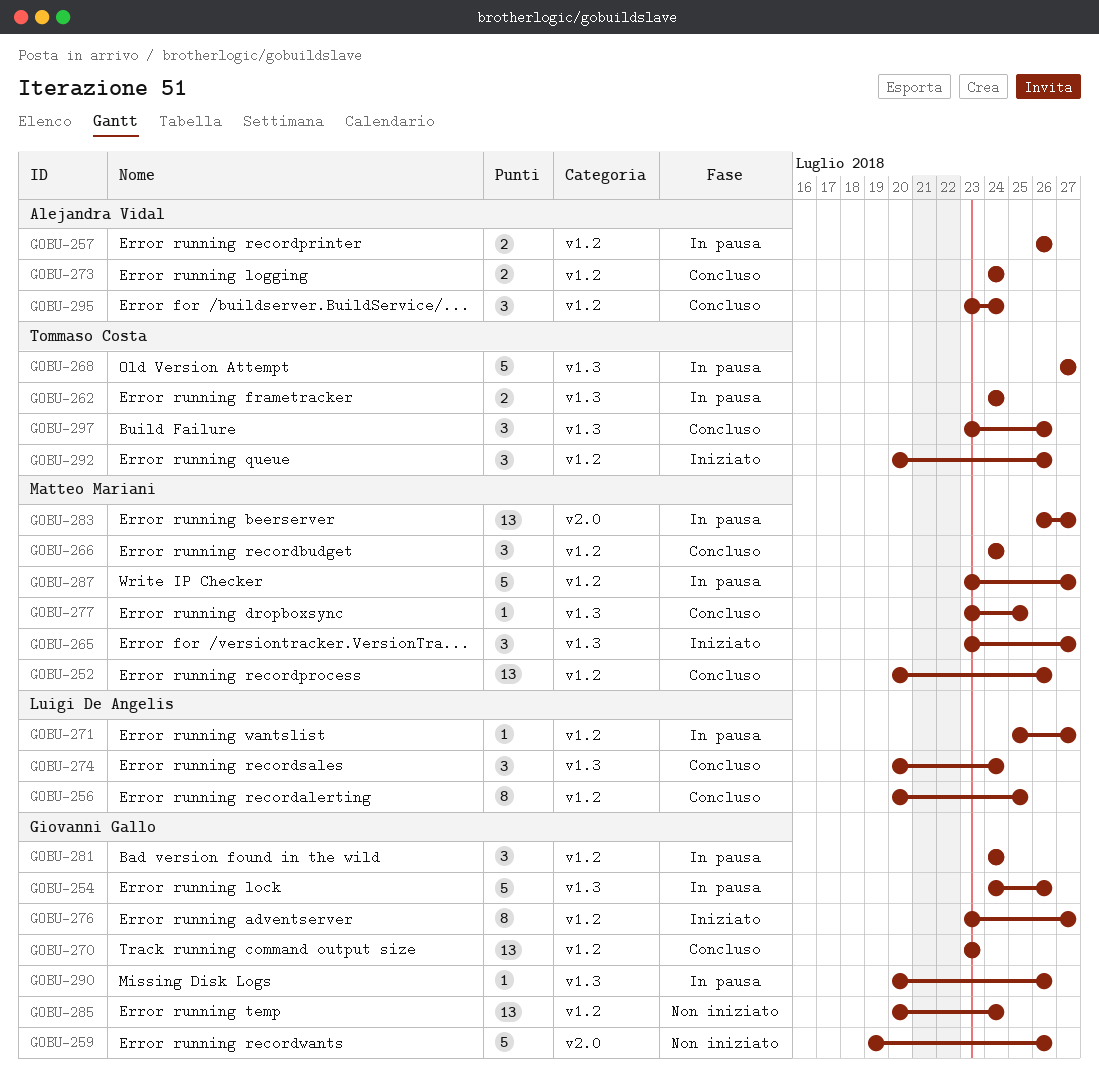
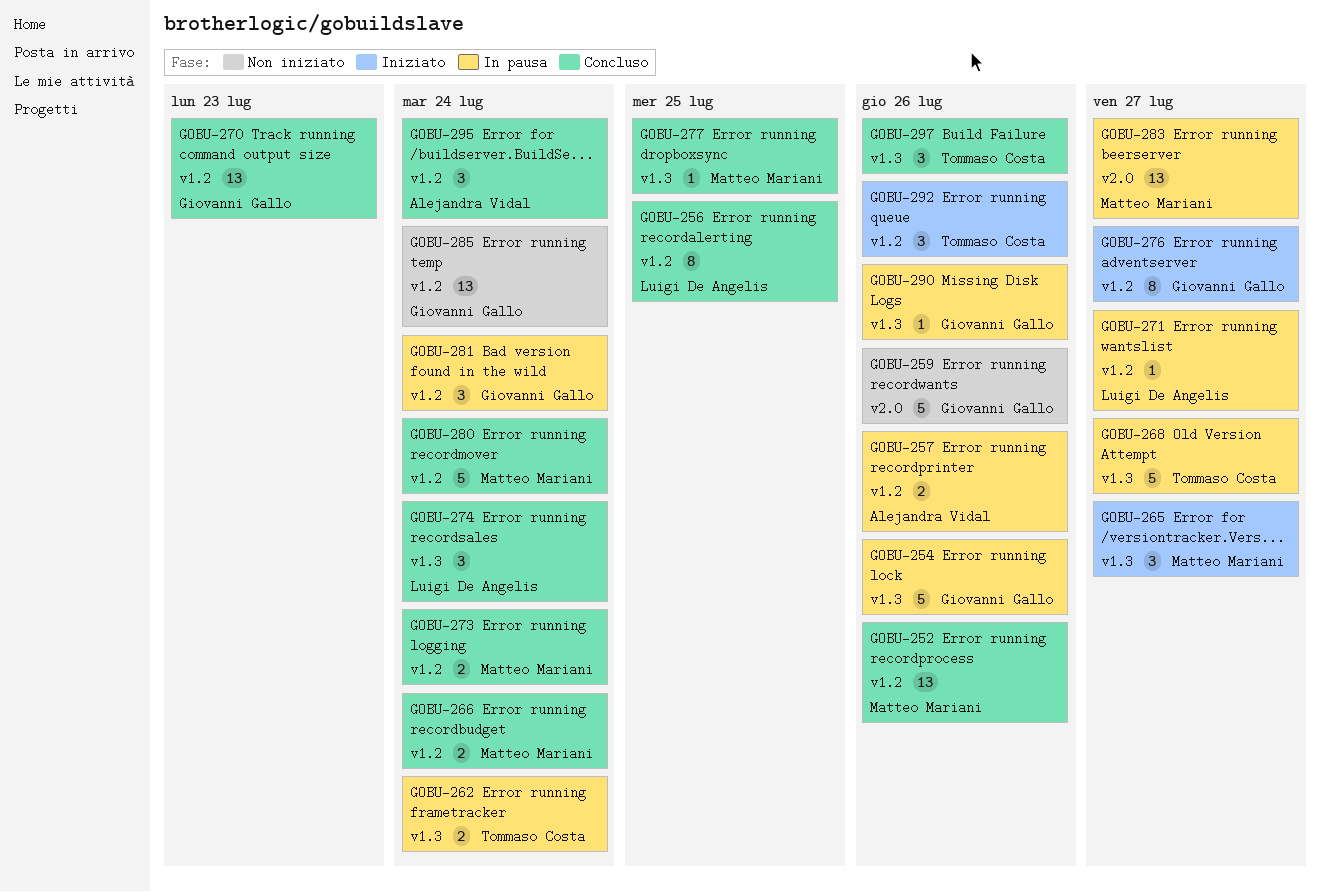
GOBU-266, estimate: 3 -> 2
GOBU-273, owner: Alejandra Vidal -> Matteo Mariani
GOBU-280: none -> present
GOBU-287: present -> none

